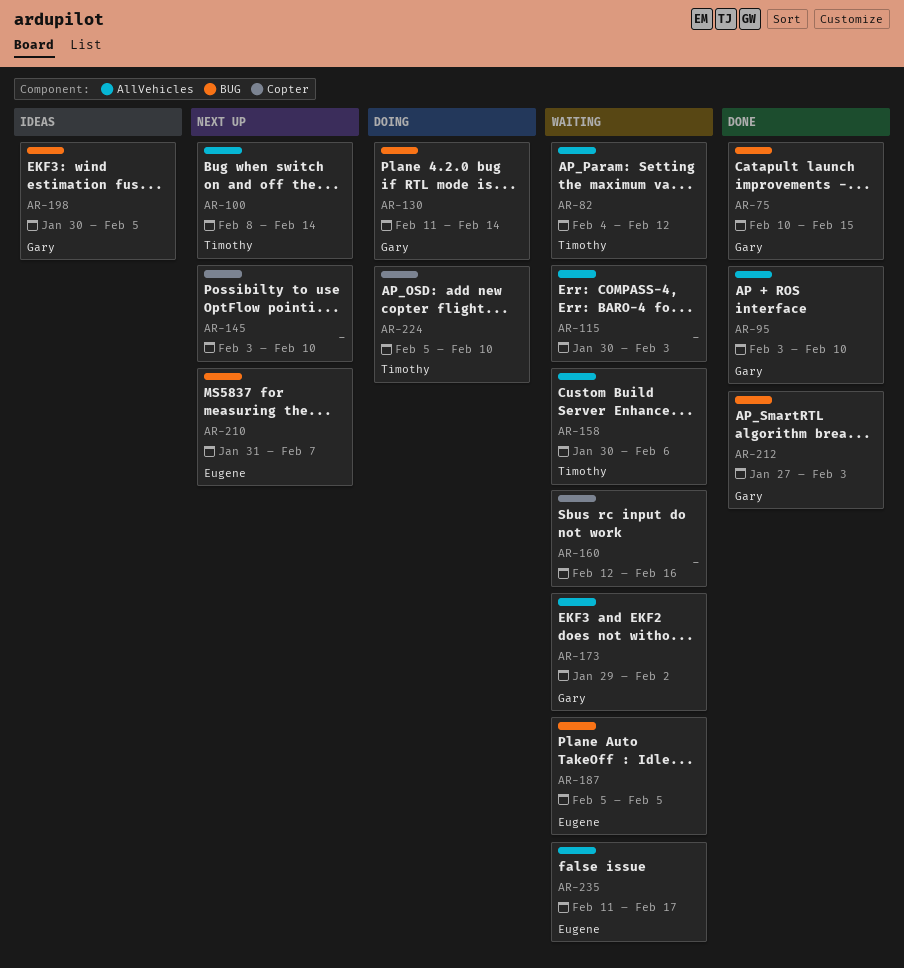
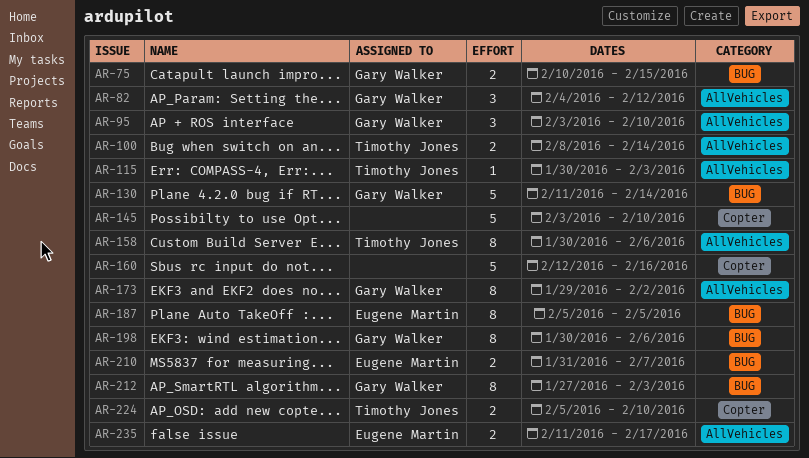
AR-82, owner: Timothy Jones -> Gary Walker
AR-115, owner: none -> Timothy Jones
AR-198, due: Feb 5 -> Feb 6

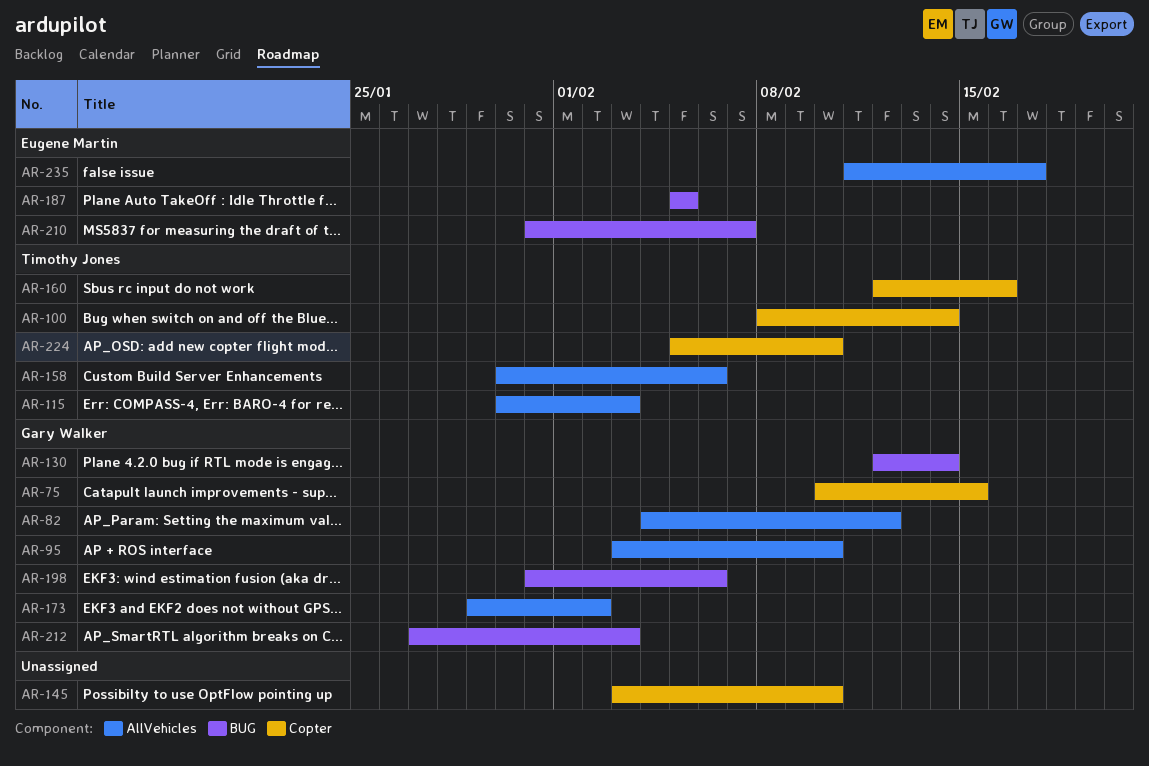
AR-75, label: BUG -> Copter
AR-100, label: AllVehicles -> Copter
AR-130, start: Feb 11 -> Feb 12
AR-160, owner: none -> Timothy Jones
AR-198, start: Jan 30 -> Jan 31

